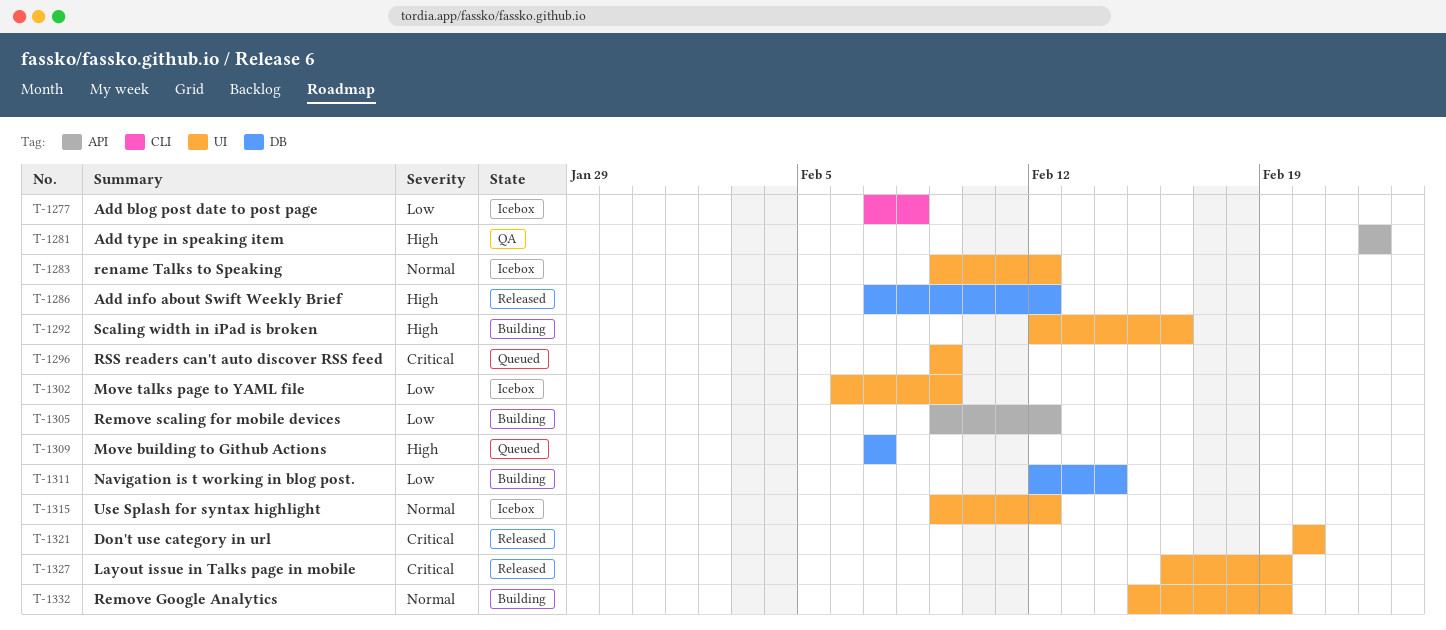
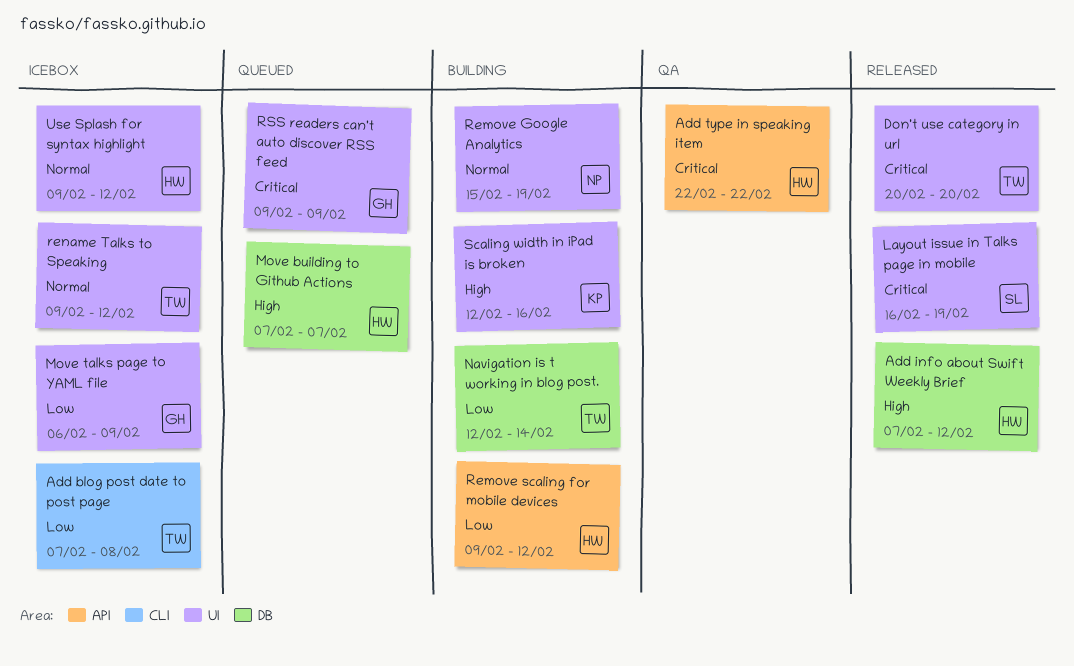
Add type in speaking item, priority: High -> Critical

